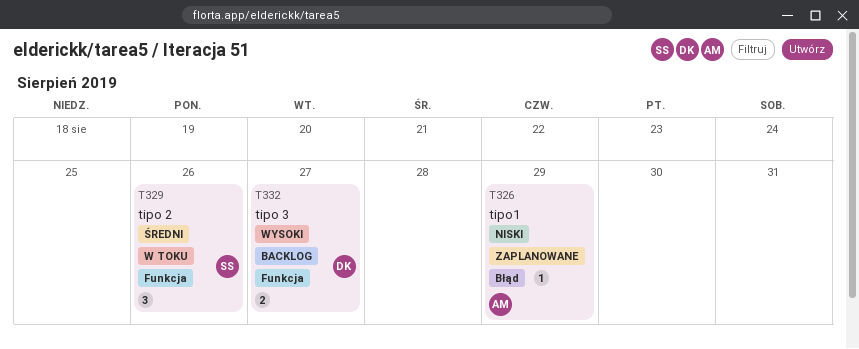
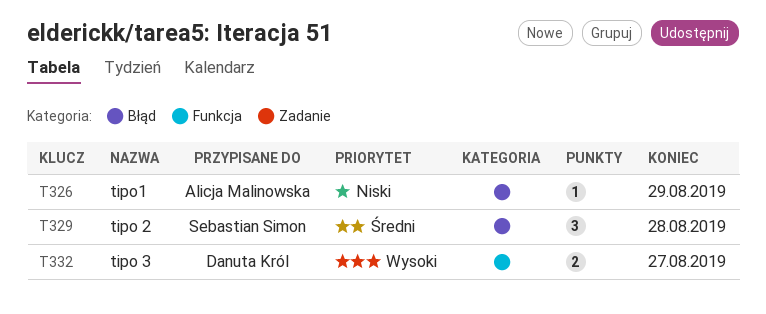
T329, label: Funkcja -> Błąd
T329, due: Aug 26 -> Aug 28

